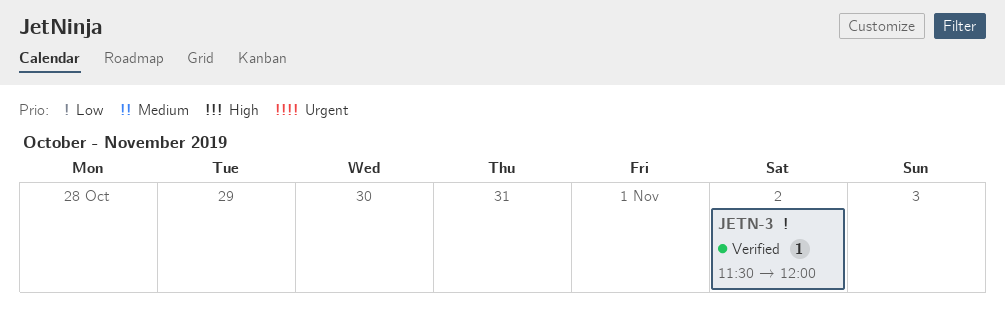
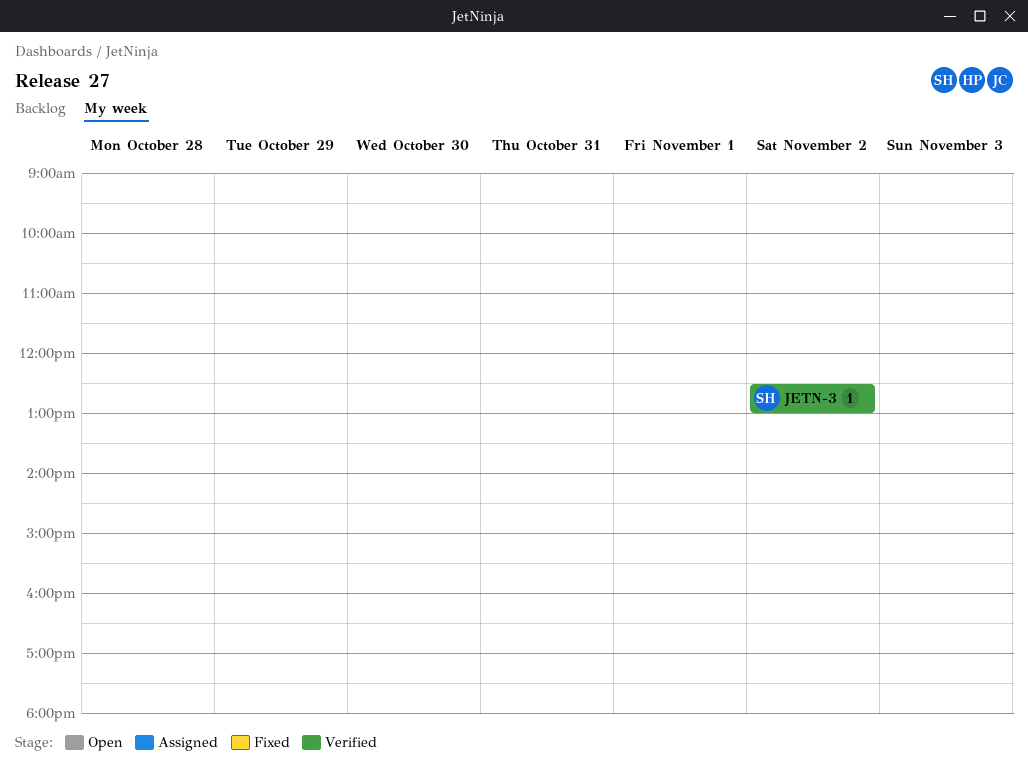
JETN-3, begins: 11:30 -> 12:30
JETN-3, ends: 12:00 -> 13:00

